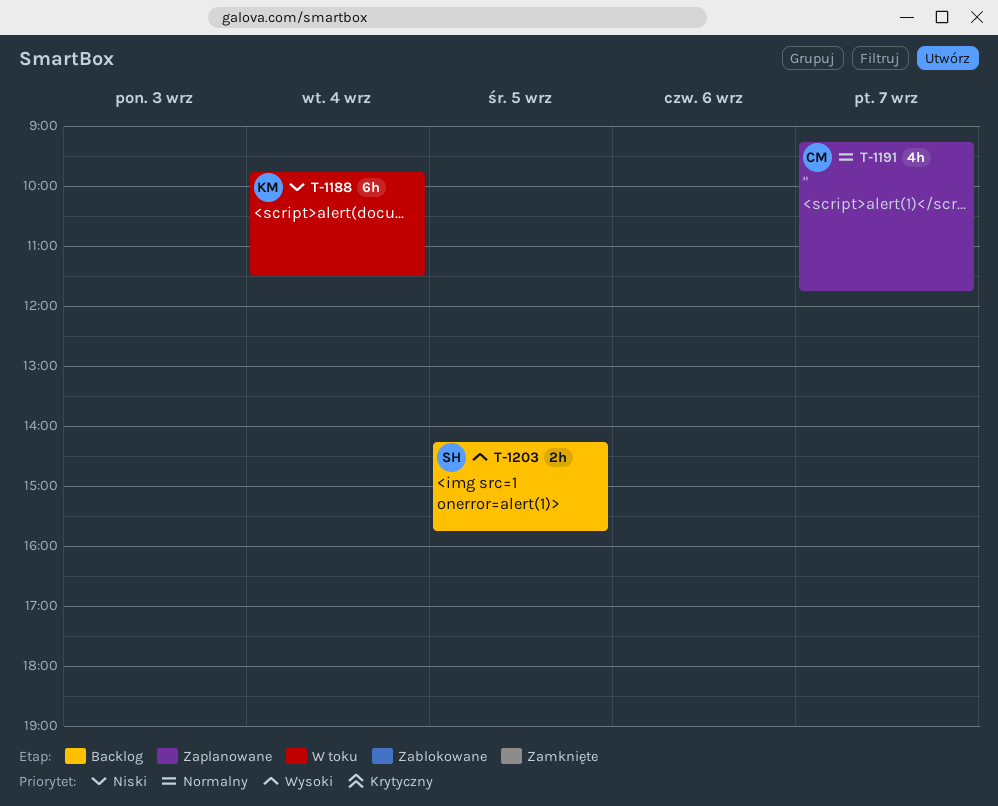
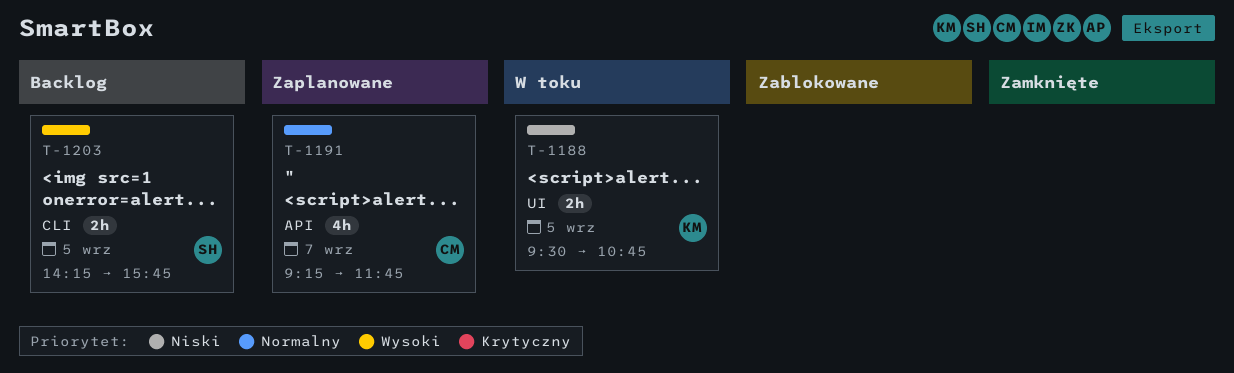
T-1188, estimate: 6h -> 2h
T-1188, day: Sep 4 -> Sep 5
T-1188, begins: 09:45 -> 09:30
T-1188, ends: 11:30 -> 10:45

